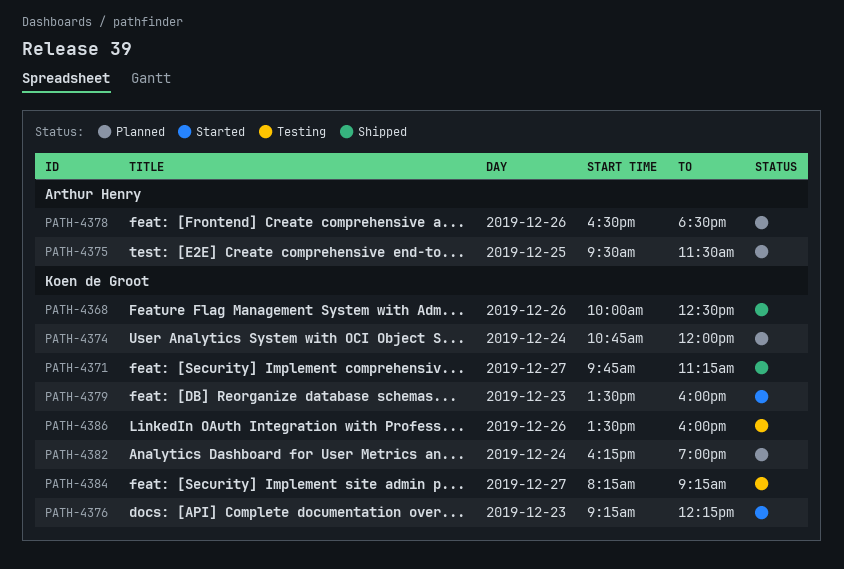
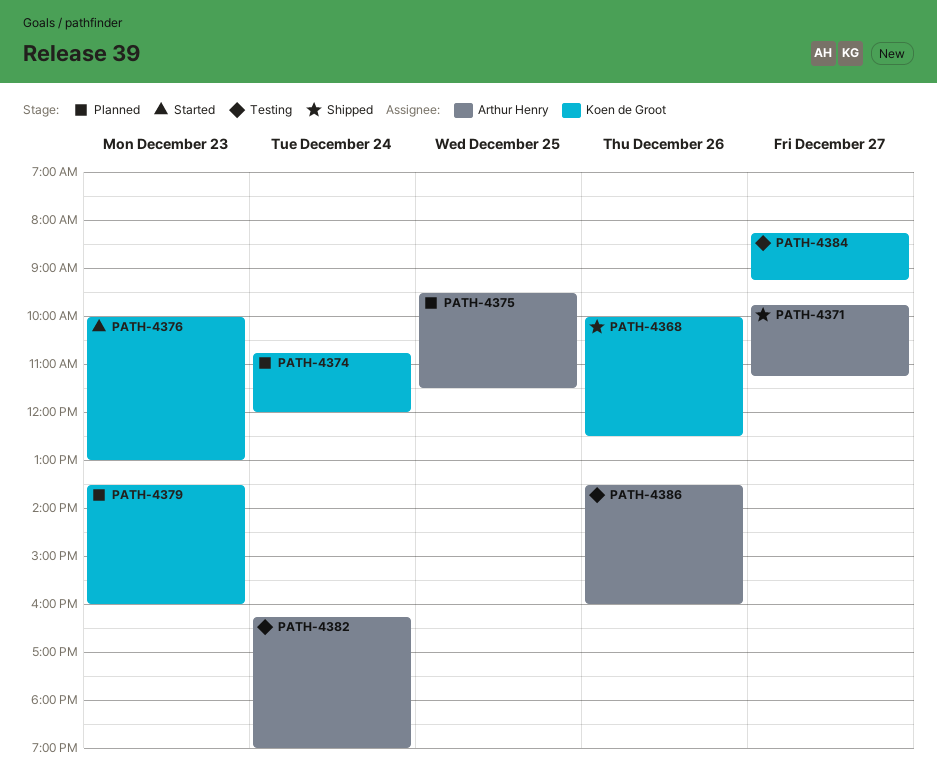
PATH-4371, owner: Koen de Groot -> Arthur Henry
PATH-4376, begins: 09:15 -> 10:00
PATH-4376, ends: 12:15 -> 13:00
PATH-4378: present -> none
PATH-4379, status: Started -> Planned
PATH-4382, status: Planned -> Testing
PATH-4382, owner: Koen de Groot -> Arthur Henry
PATH-4386, owner: Koen de Groot -> Arthur Henry

